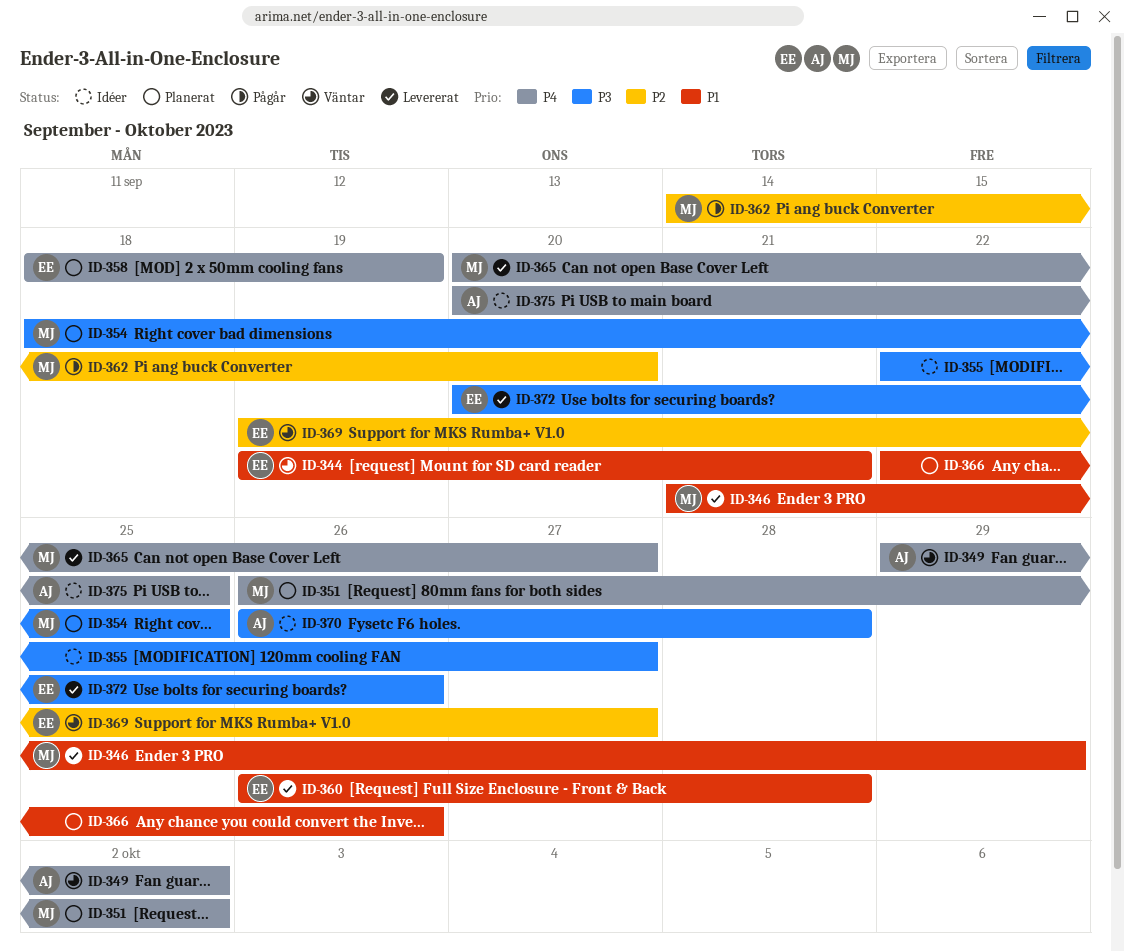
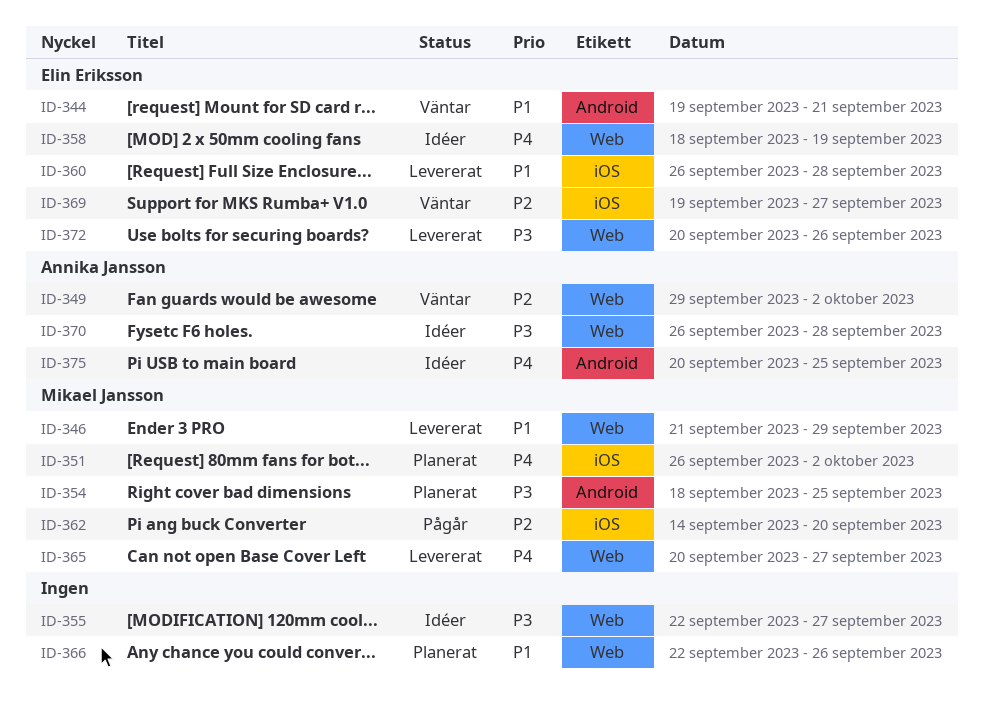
ID-349, priority: P4 -> P2
ID-358, status: Planerat -> Idéer

